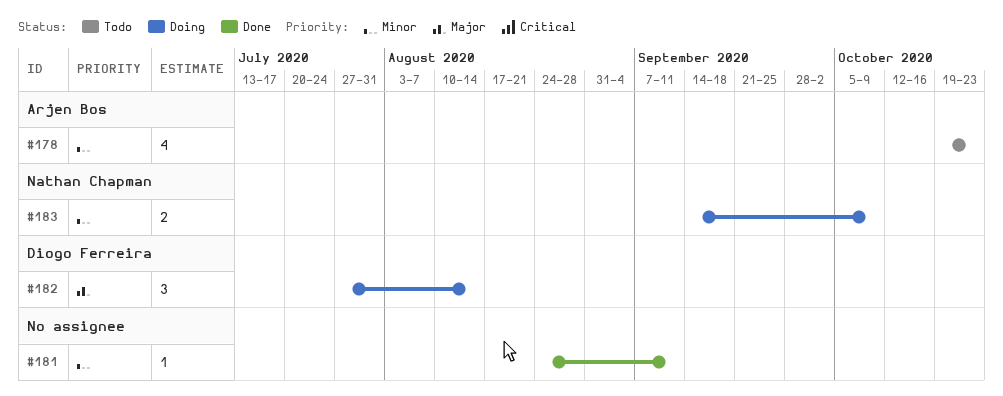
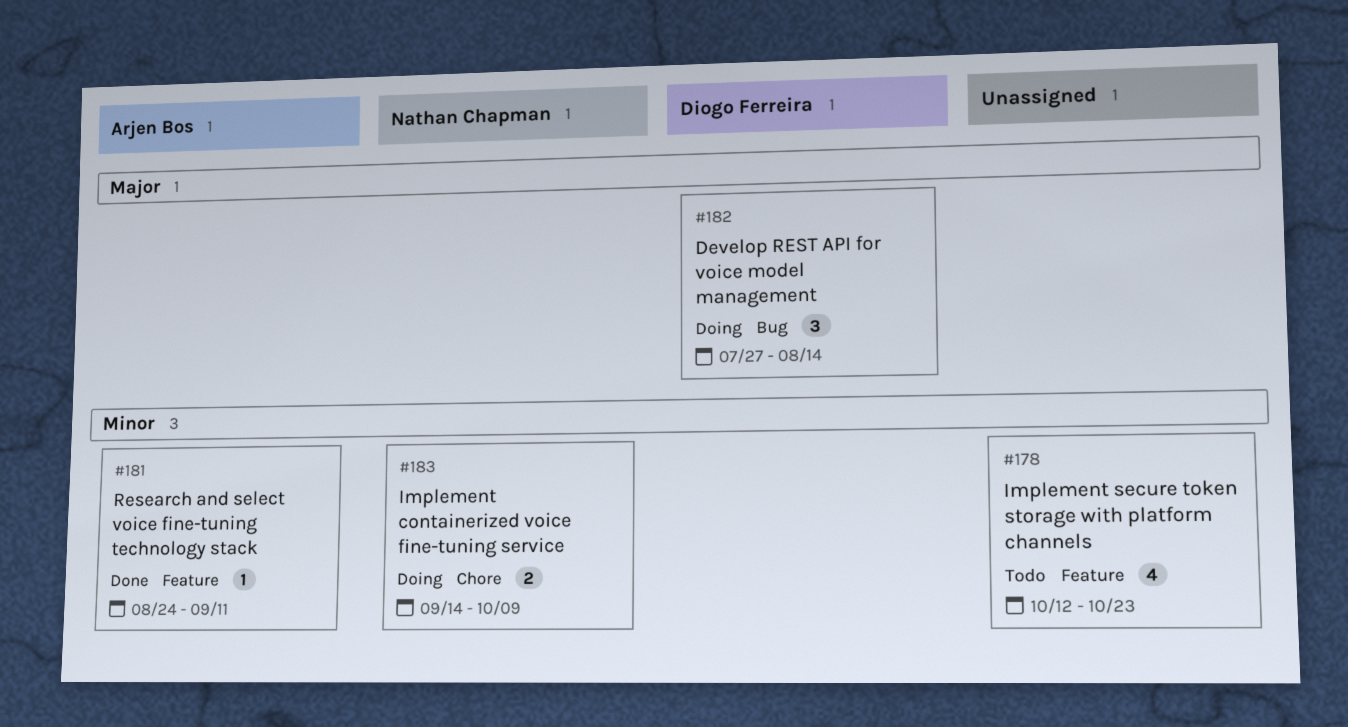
#178, owner: Arjen Bos -> none
#178, start: Oct 19 -> Oct 12
#181, owner: none -> Arjen Bos

